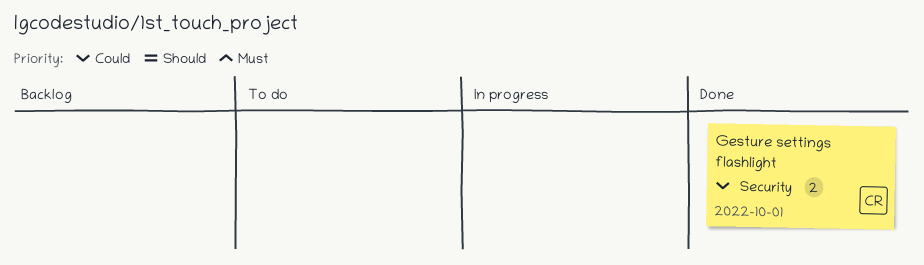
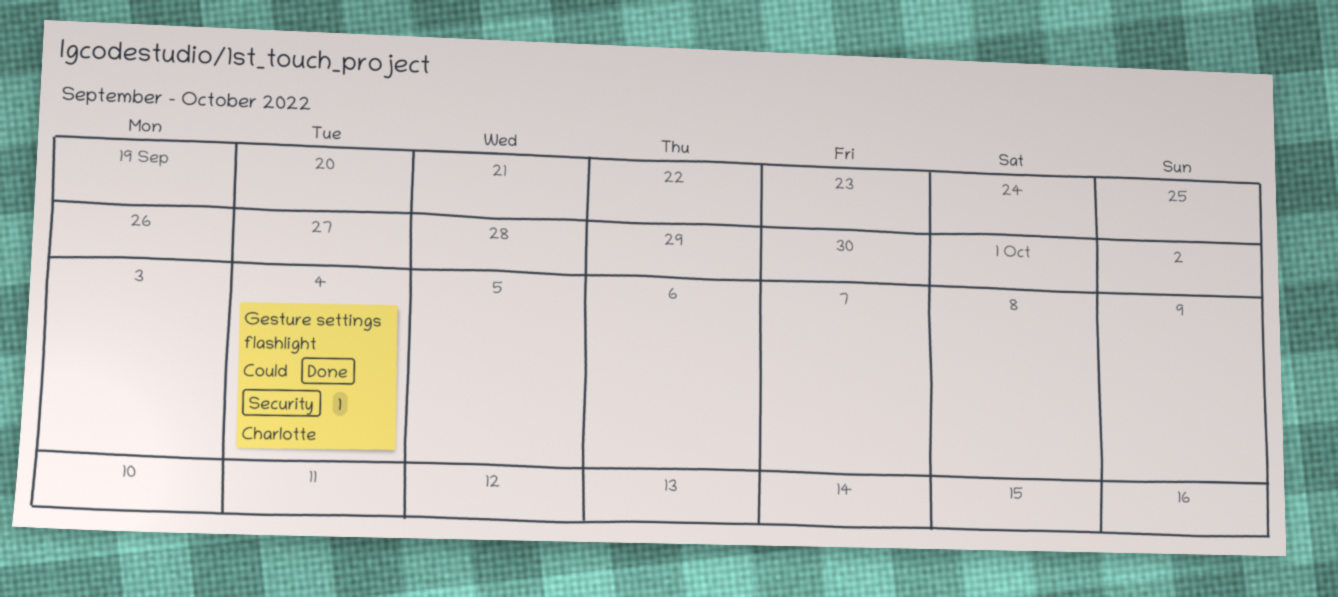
Gesture settings flashlight, estimate: 2 -> 1
Gesture settings flashlight, due: Oct 1 -> Oct 4

